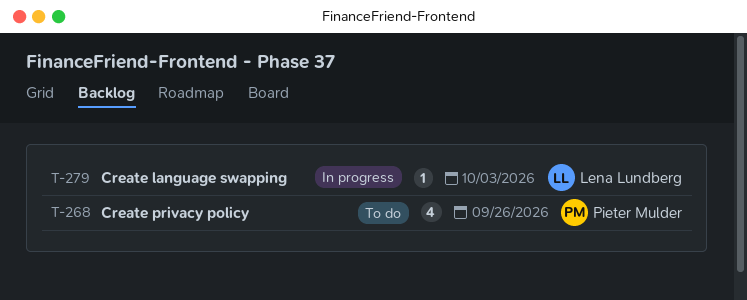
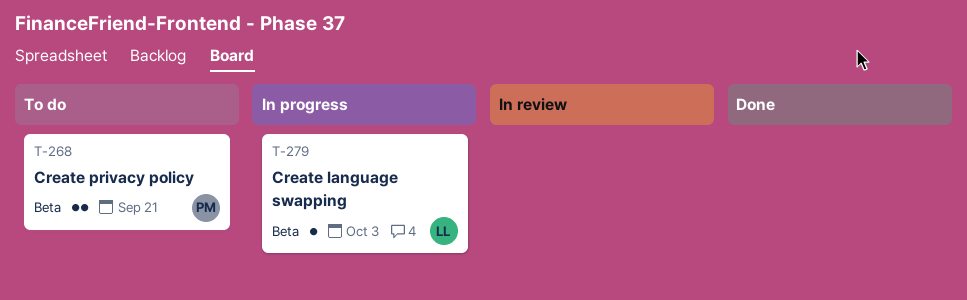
T-268, estimate: 4 -> 2
T-268, due: Sep 26 -> Sep 21

